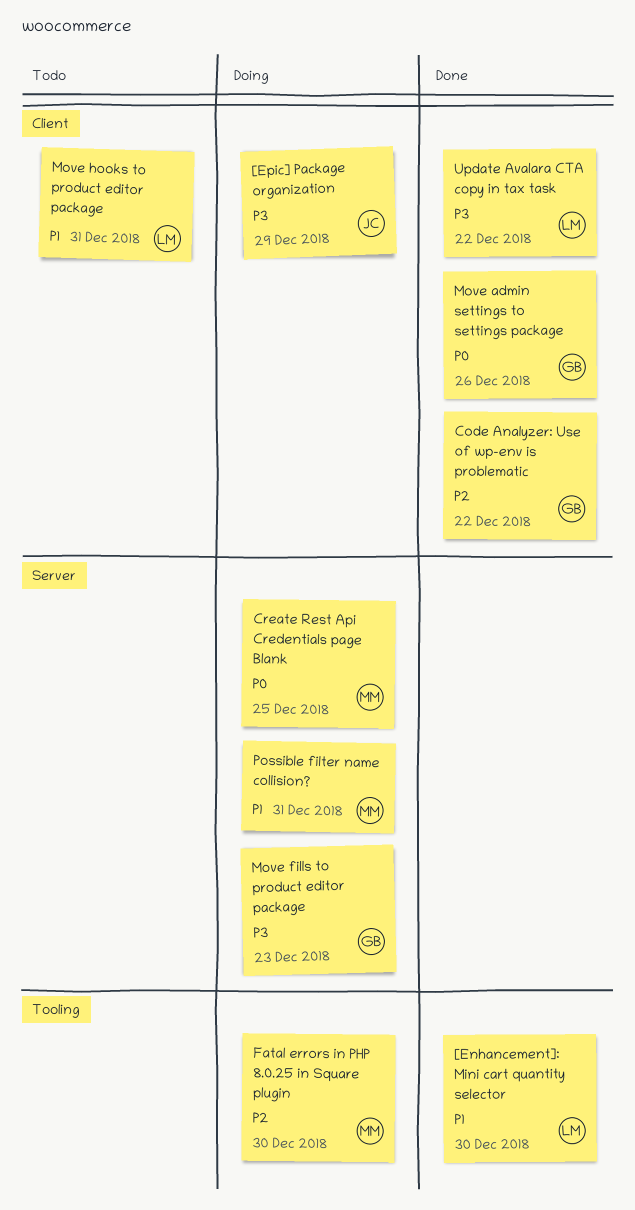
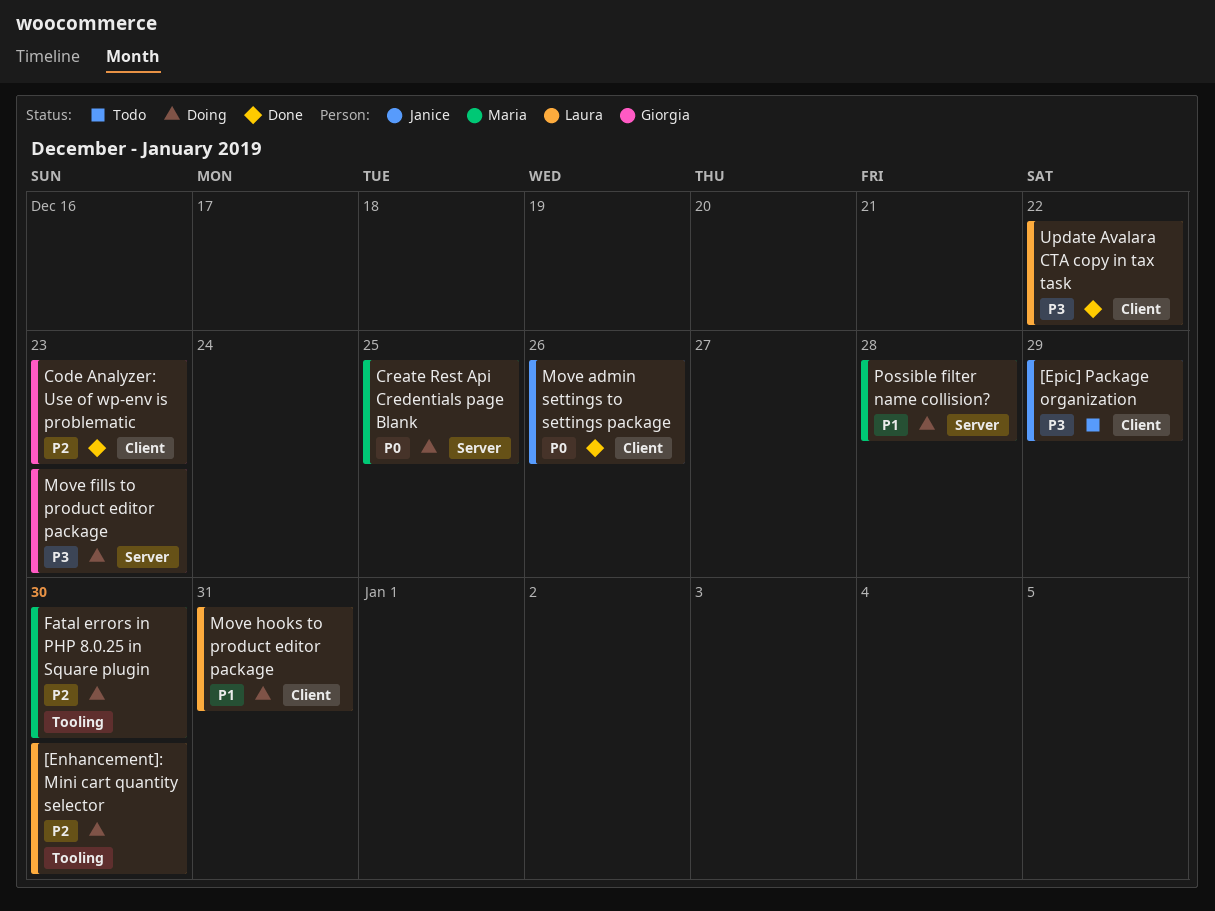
[Enhancement]: Mini cart quantity selector, status: Done -> Doing
[Enhancement]: Mini cart quantity selector, priority: P1 -> P2
[Epic] Package organization, status: Doing -> Todo
Code Analyzer: Use of wp-env is problematic, due: Dec 22 -> Dec 23
Move admin settings to settings package, owner: Giorgia -> Janice
Move hooks to product editor package, status: Todo -> Doing
Possible filter name collision?, due: Dec 31 -> Dec 28

